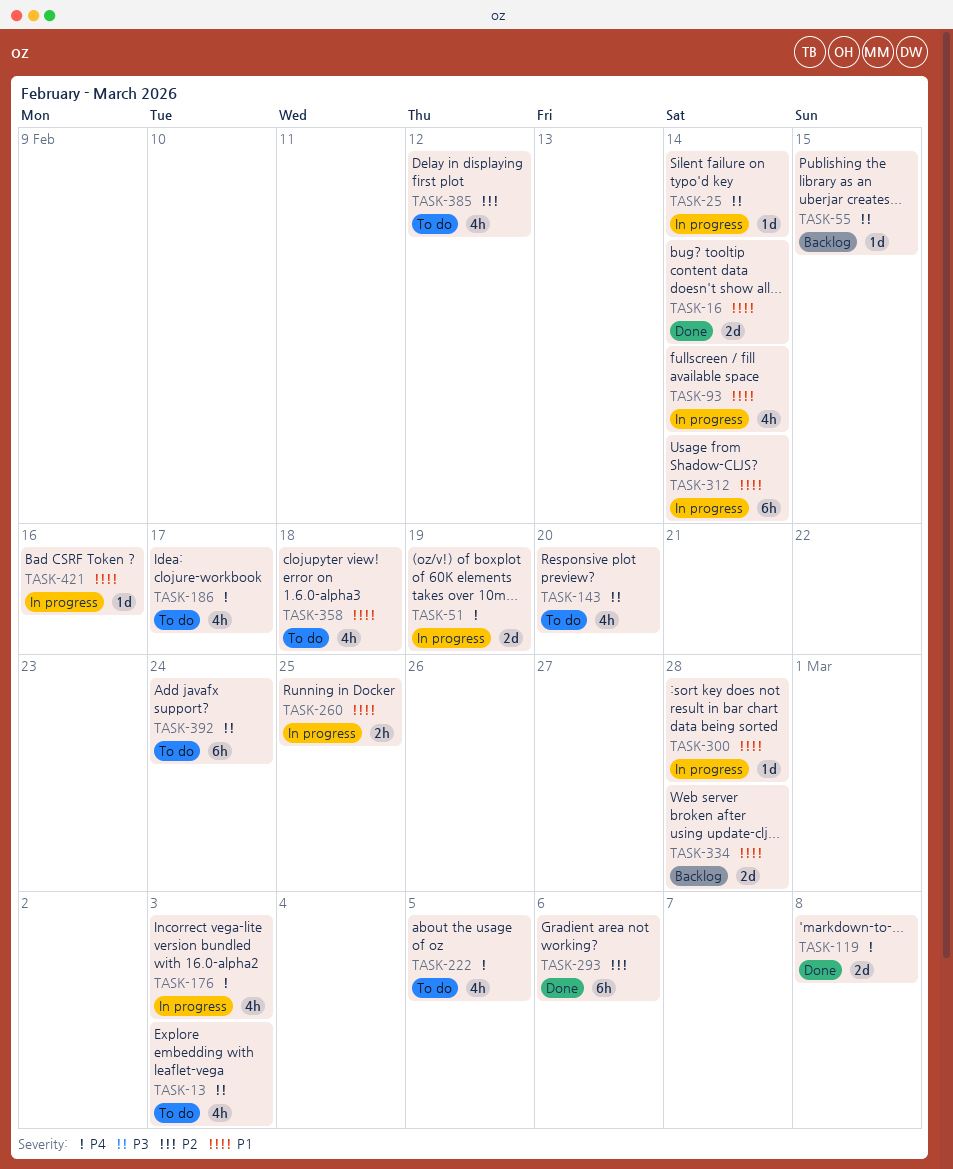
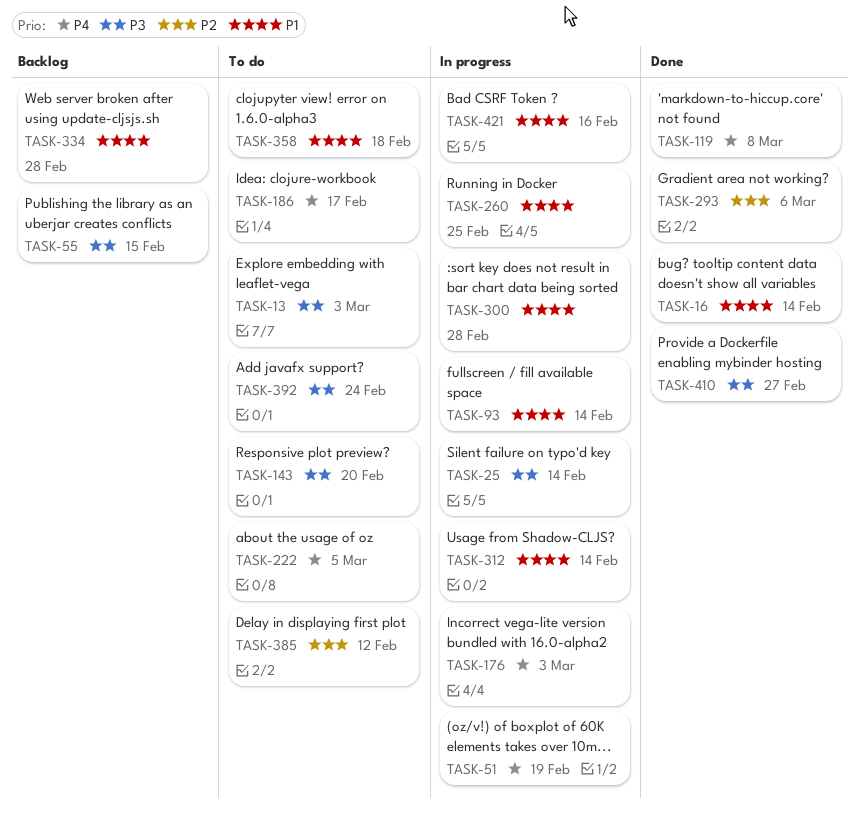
TASK-410: none -> present

